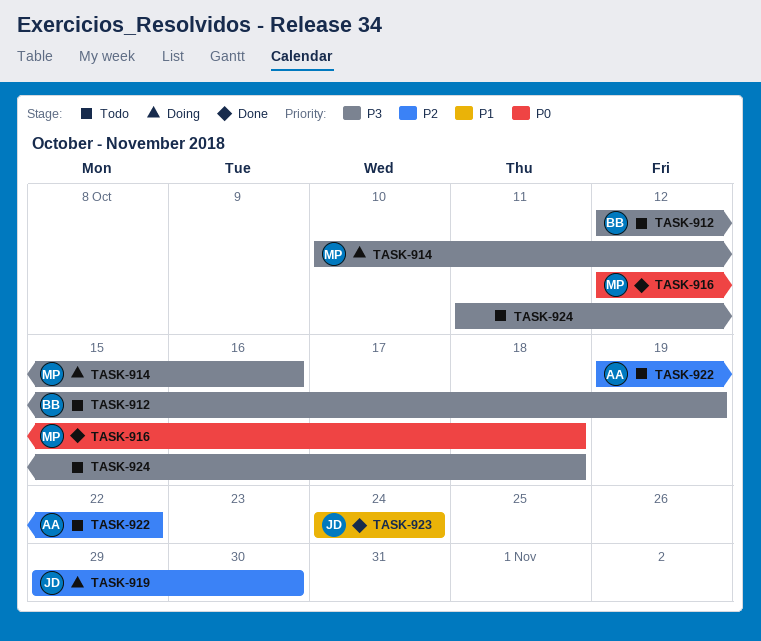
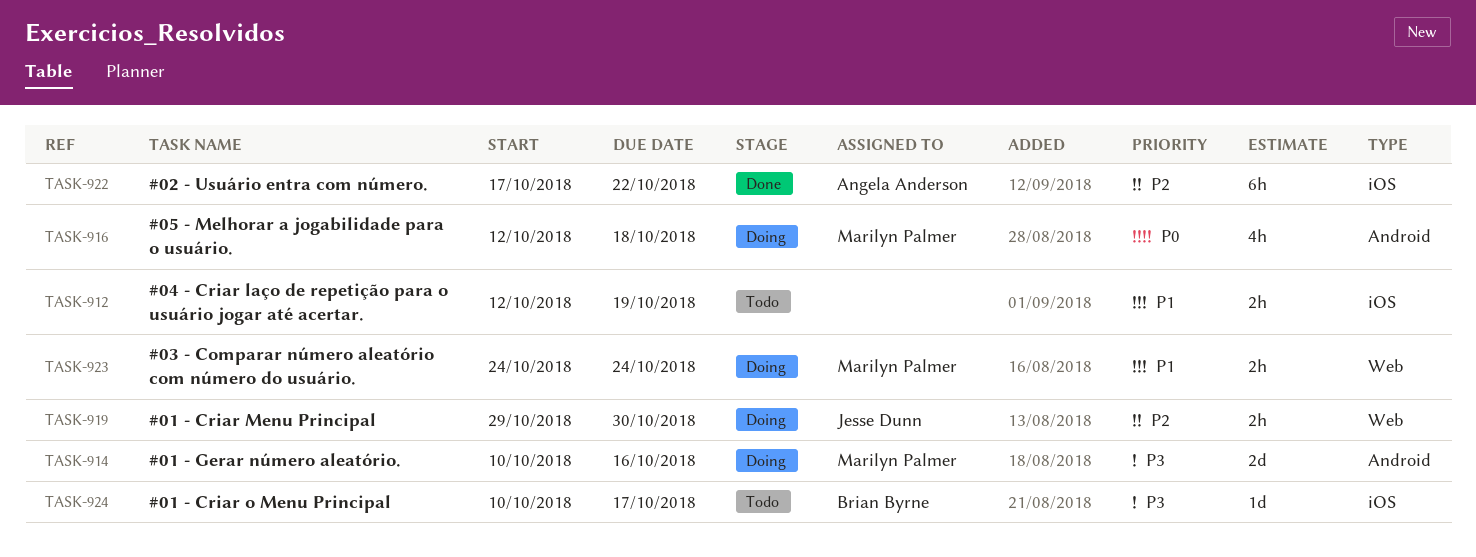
TASK-912, owner: Brian Byrne -> none
TASK-912, priority: P3 -> P1
TASK-916, status: Done -> Doing
TASK-922, status: Todo -> Done
TASK-922, start: Oct 19 -> Oct 17
TASK-923, status: Done -> Doing
TASK-923, owner: Jesse Dunn -> Marilyn Palmer
TASK-924, owner: none -> Brian Byrne
TASK-924, start: Oct 11 -> Oct 10
TASK-924, due: Oct 18 -> Oct 17

